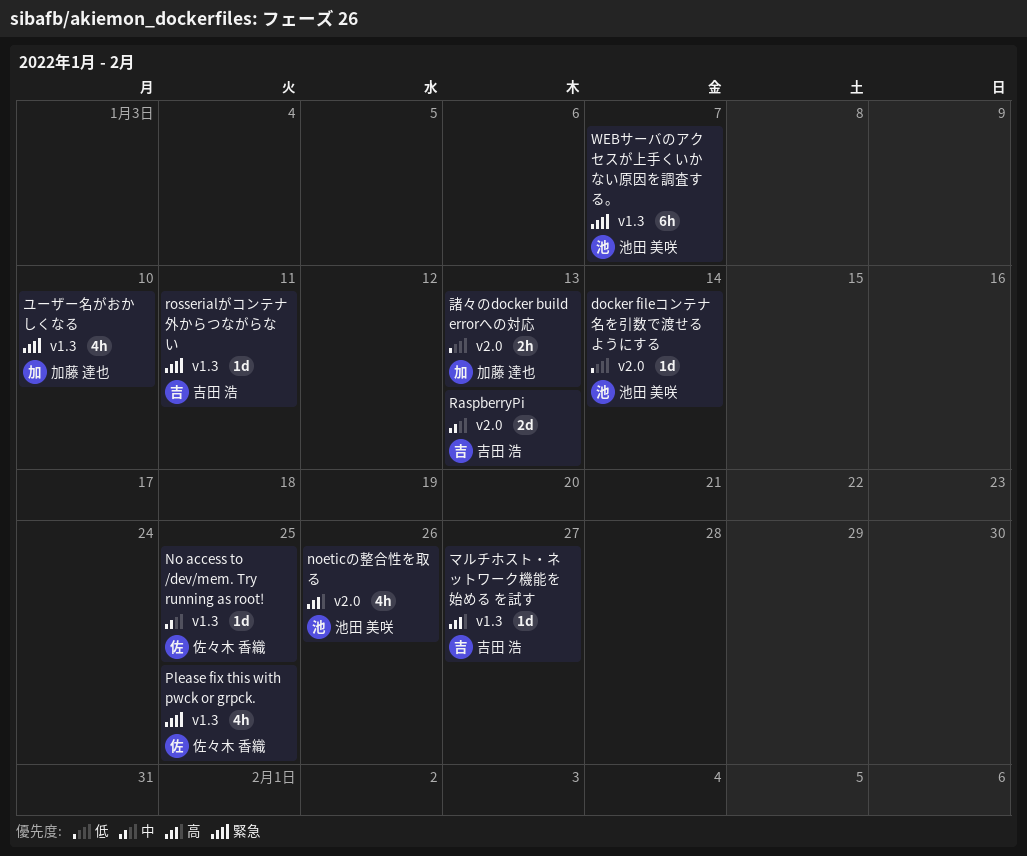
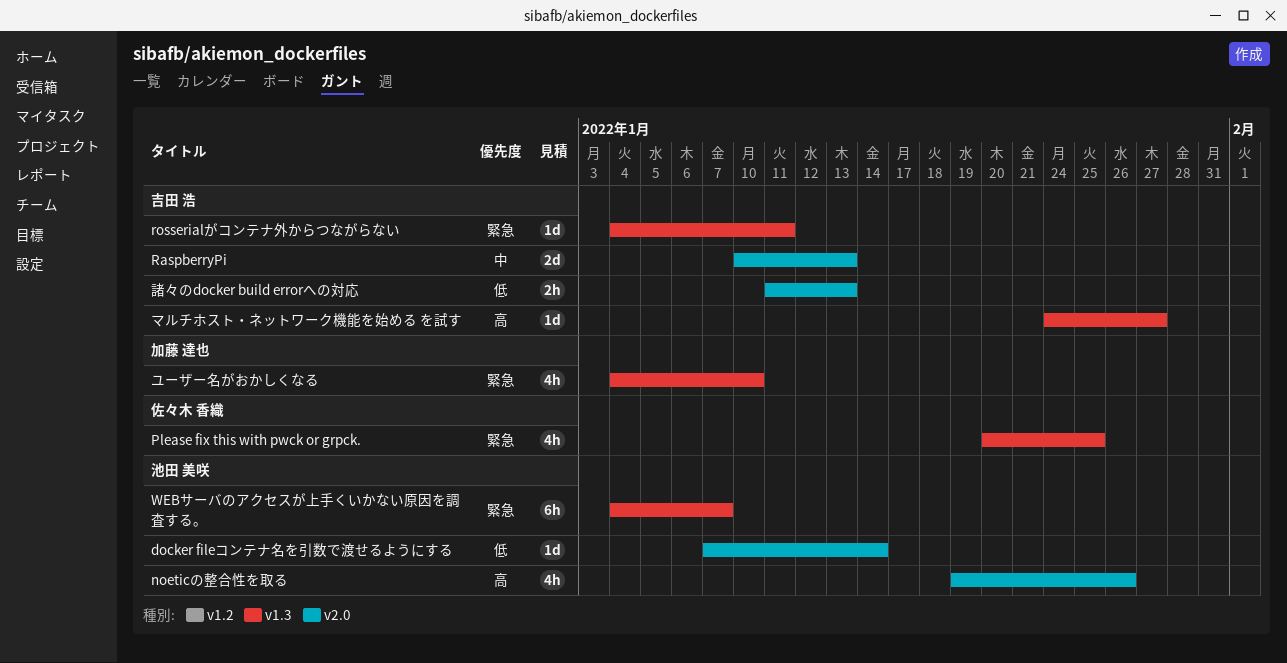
No access to /dev/mem. Try running as root!: present -> none
諸々のdocker build errorへの対応, owner: 加藤 達也 -> 吉田 浩

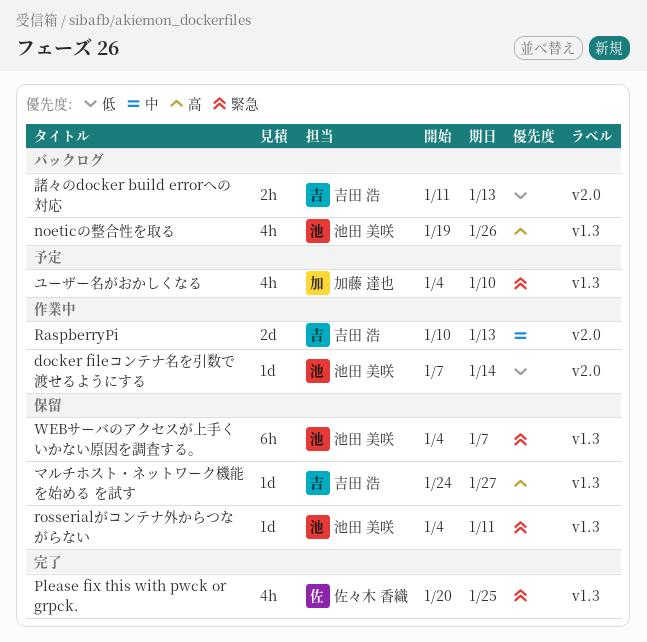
noeticの整合性を取る, label: v2.0 -> v1.3
rosserialがコンテナ外からつながらない, owner: 吉田 浩 -> 池田 美咲

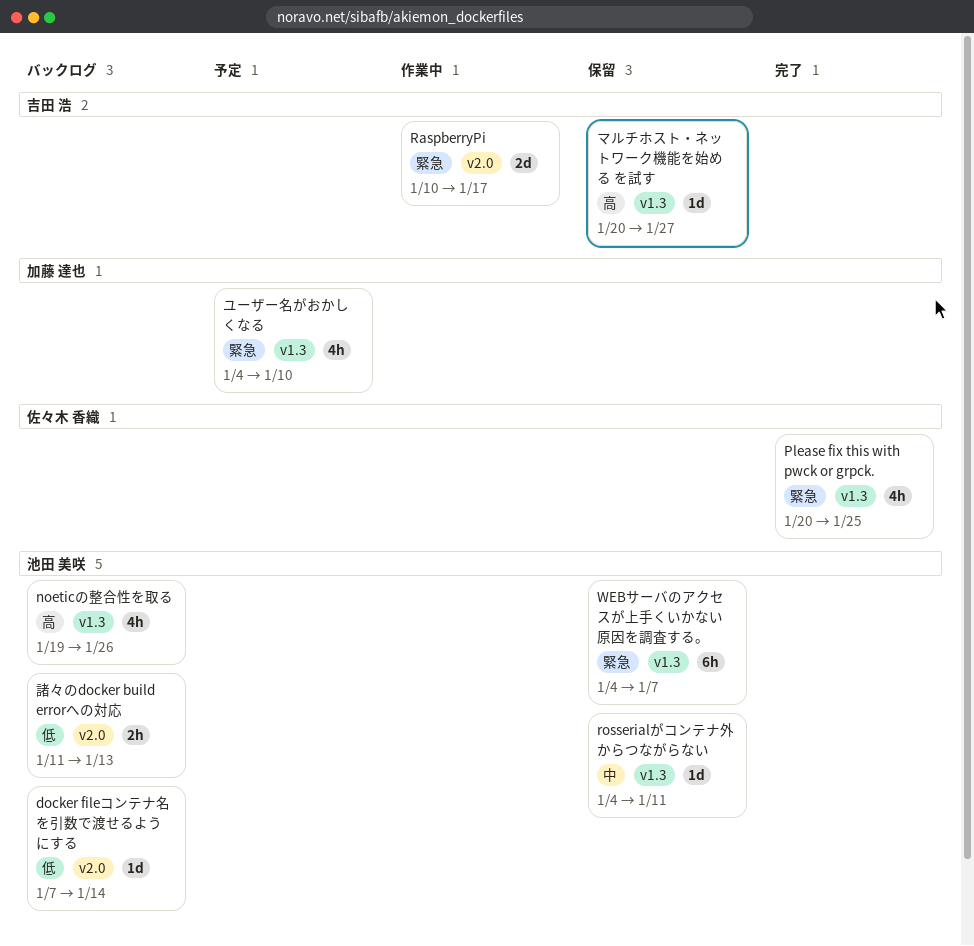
docker fileコンテナ名を引数で渡せるようにする, status: 作業中 -> バックログ
RaspberryPi, priority: 中 -> 緊急
RaspberryPi, due: Jan 13 -> Jan 17
rosserialがコンテナ外からつながらない, priority: 緊急 -> 中
マルチホスト・ネットワーク機能を始める を試す, start: Jan 24 -> Jan 20
諸々のdocker build errorへの対応, owner: 吉田 浩 -> 池田 美咲

